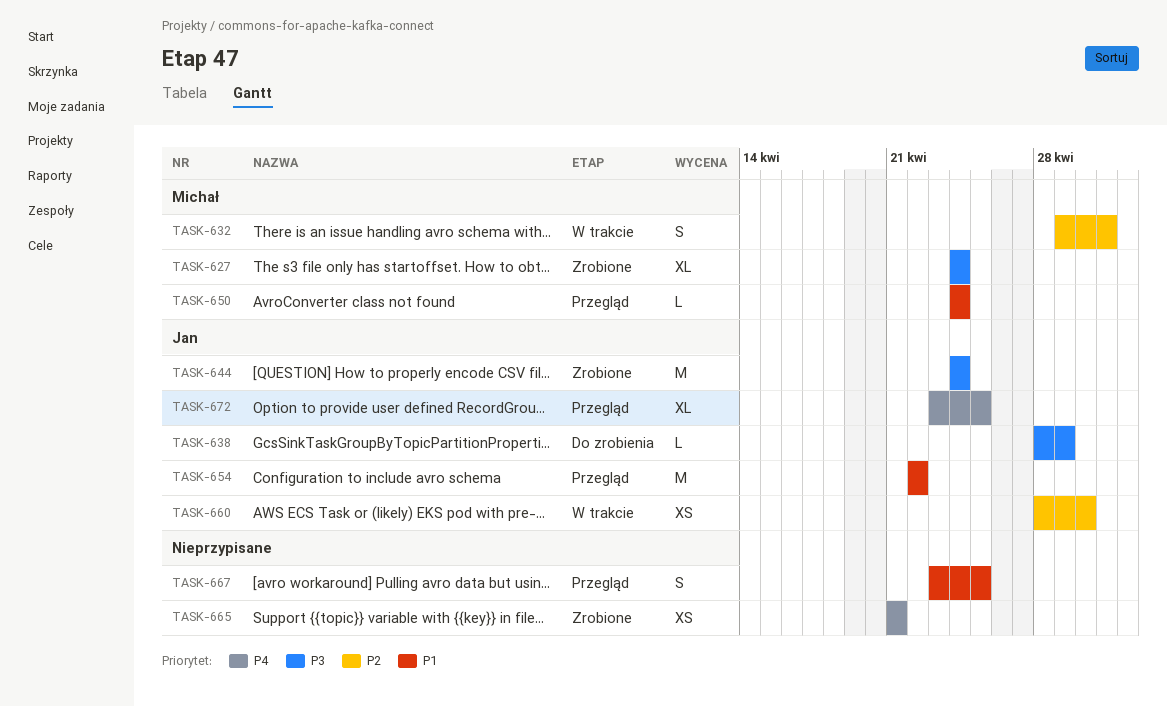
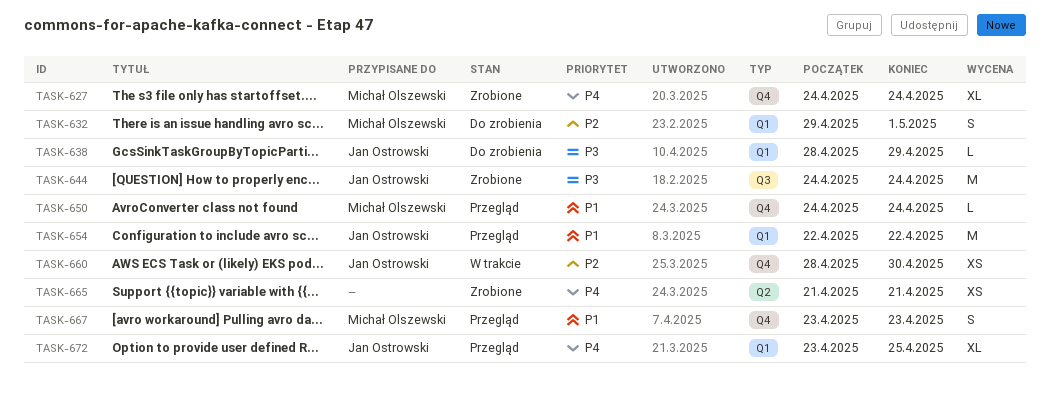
TASK-627, priority: P3 -> P4
TASK-632, status: W trakcie -> Do zrobienia
TASK-667, owner: none -> Michał Olszewski
TASK-667, due: Apr 25 -> Apr 23

